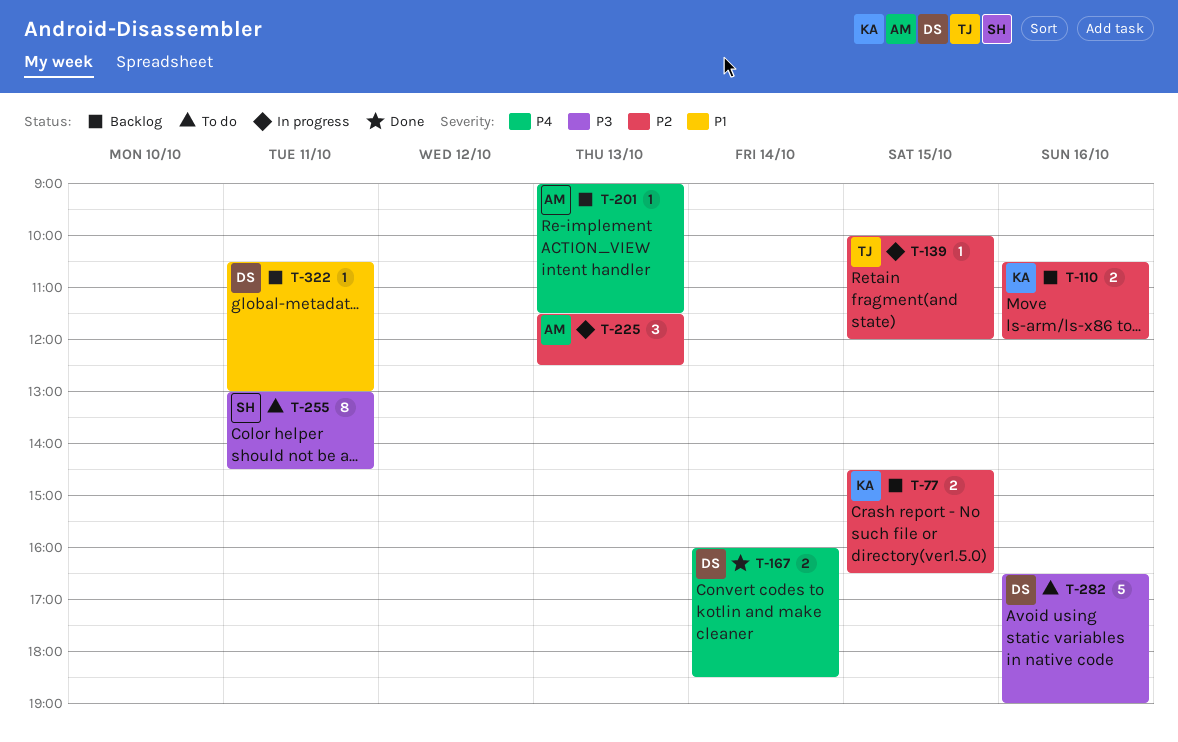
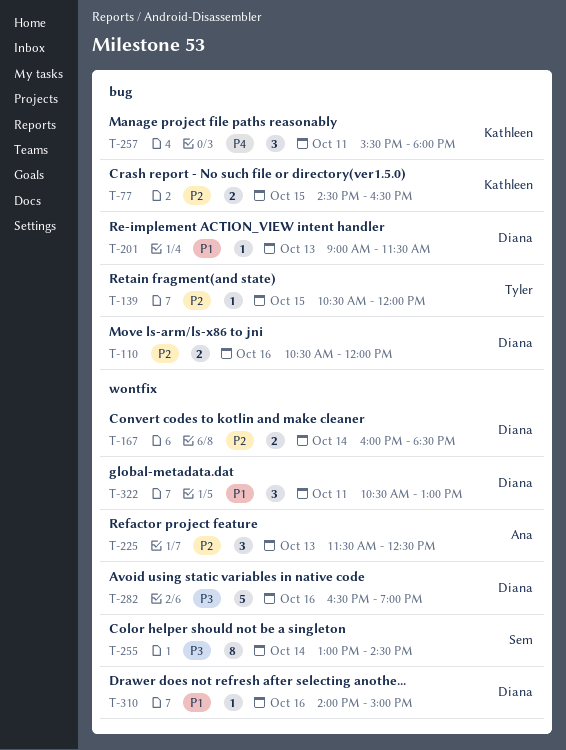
T-110, owner: Kathleen -> Diana
T-139, begins: 10:00 -> 10:30
T-167, priority: P4 -> P2
T-201, owner: Ana -> Diana
T-201, priority: P4 -> P1
T-255, day: Oct 11 -> Oct 14
T-257: none -> present
T-310: none -> present
T-322, estimate: 1 -> 3

